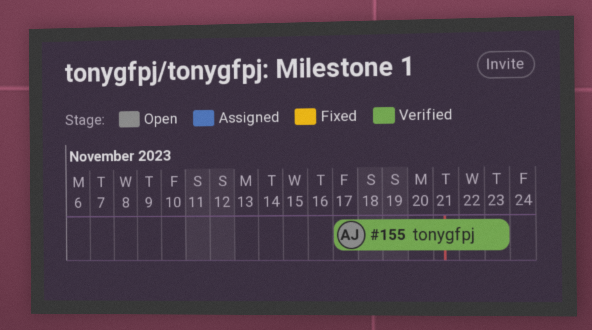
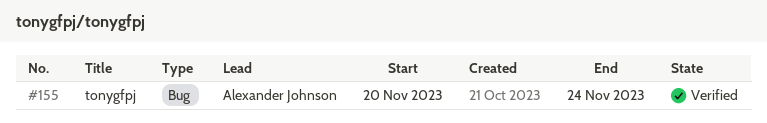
#155, start: Nov 17 -> Nov 20
#155, due: Nov 23 -> Nov 24

